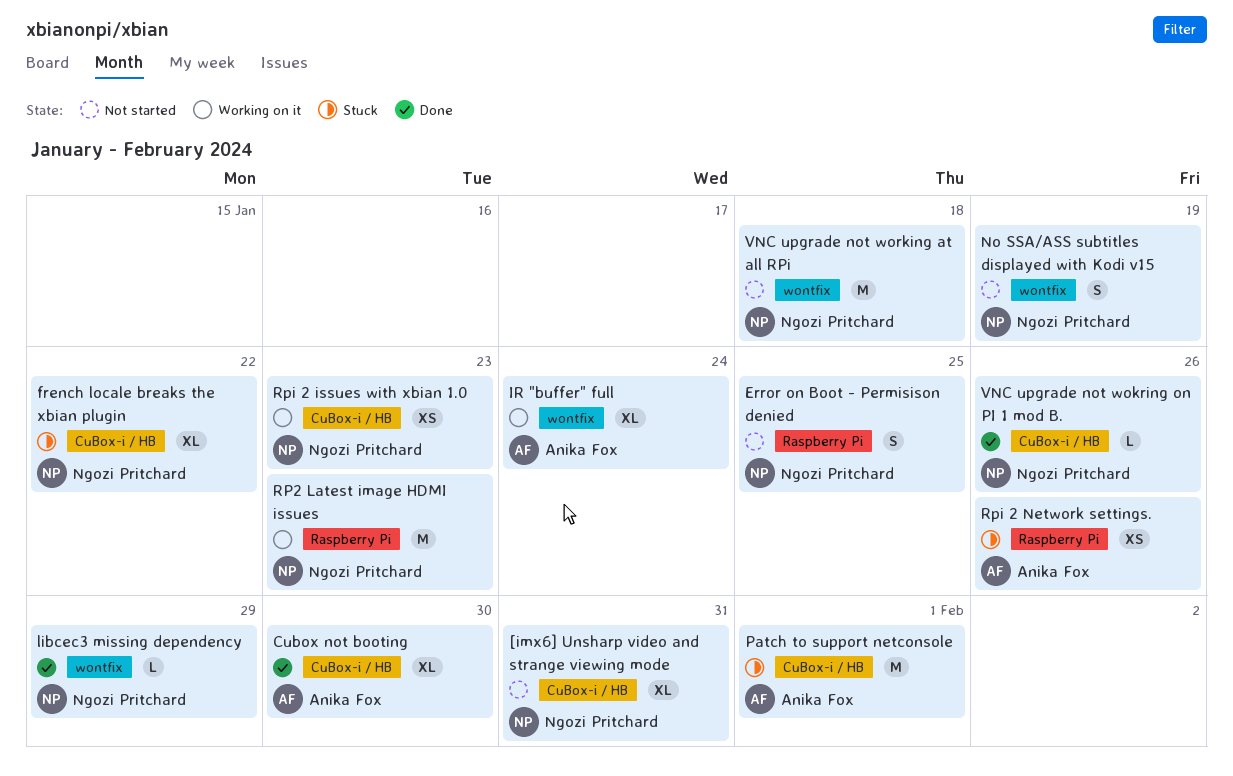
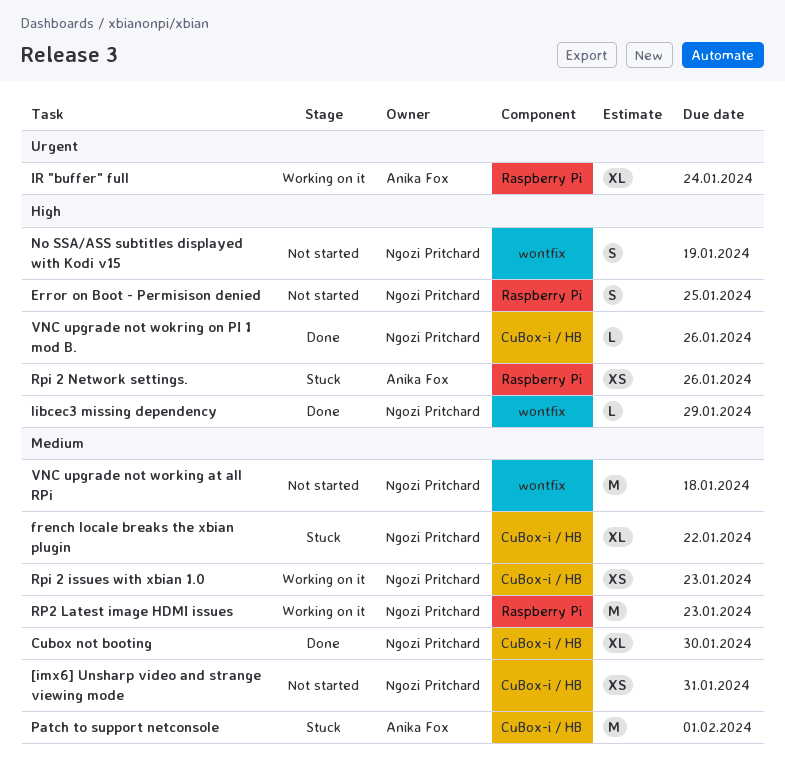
[imx6] Unsharp video and strange viewing mode, estimate: XL -> XS
Cubox not booting, owner: Anika Fox -> Ngozi Pritchard
IR "buffer" full, label: wontfix -> Raspberry Pi

